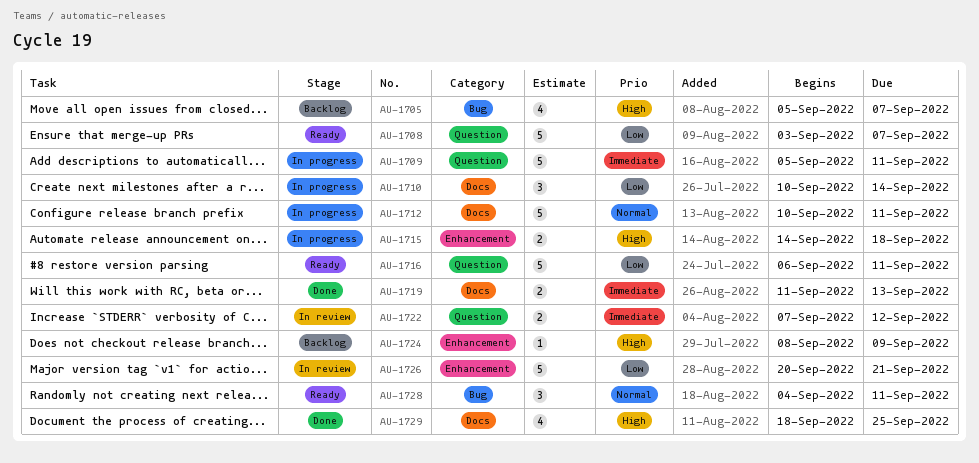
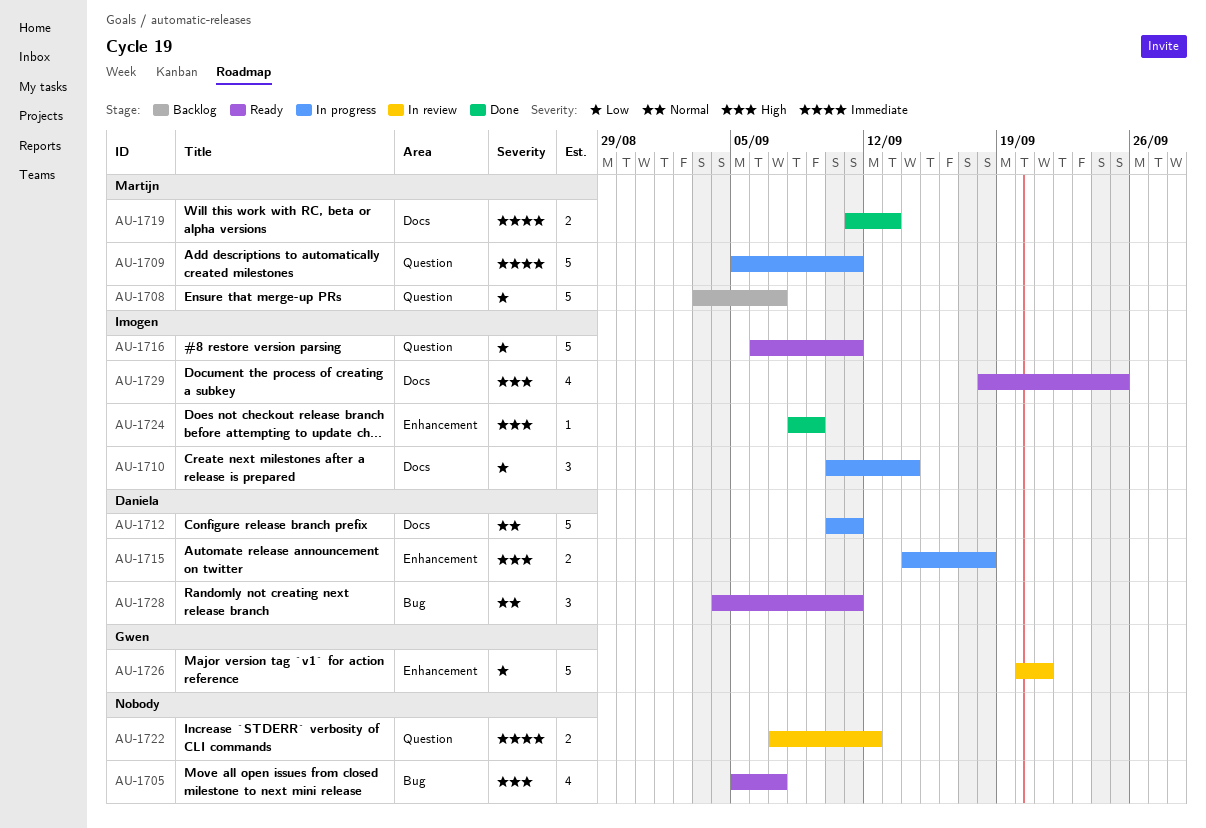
AU-1705, status: Backlog -> Ready
AU-1708, status: Ready -> Backlog
AU-1724, status: Backlog -> Done
AU-1729, status: Done -> Ready

